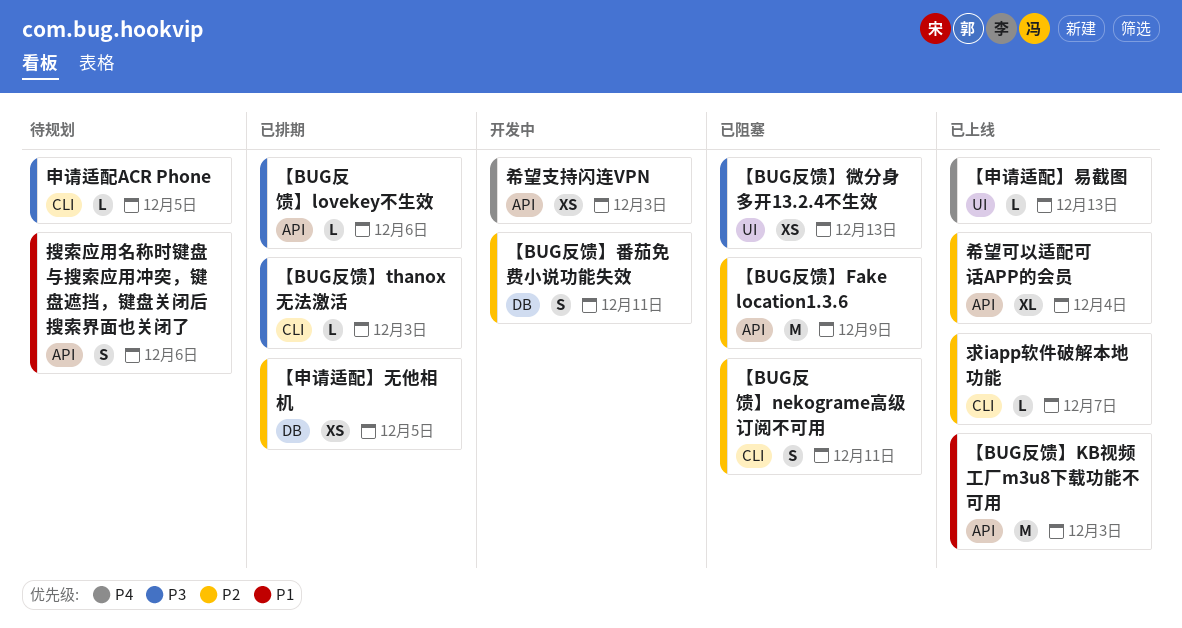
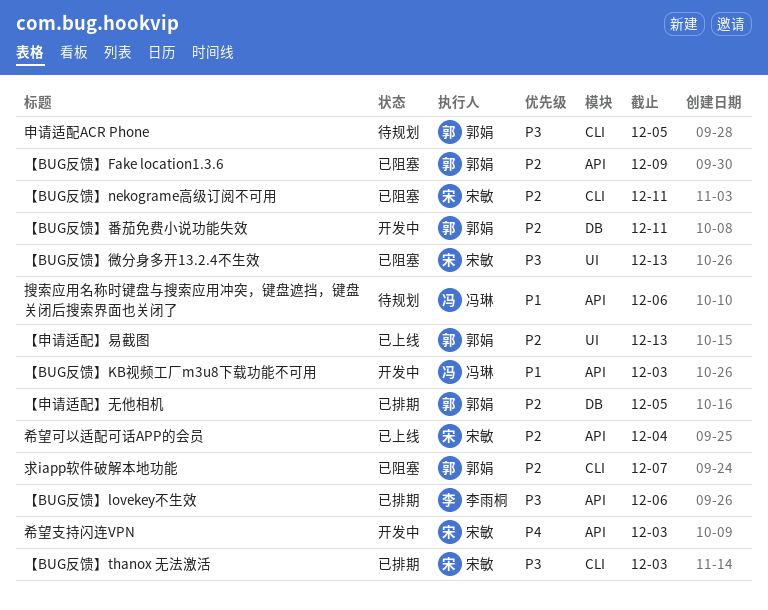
【BUG反馈】KB视频工厂m3u8下载功能不可用, status: 已上线 -> 开发中
【申请适配】易截图, priority: P4 -> P2
求iapp软件破解本地功能, status: 已上线 -> 已阻塞

